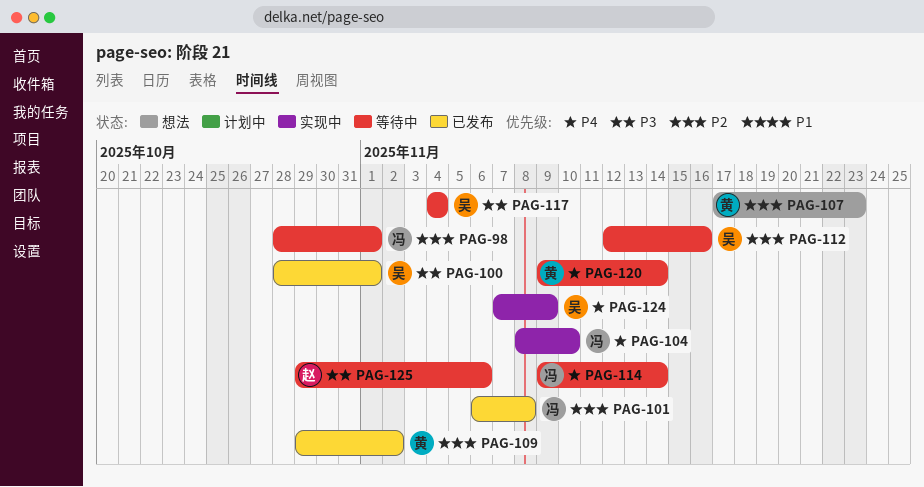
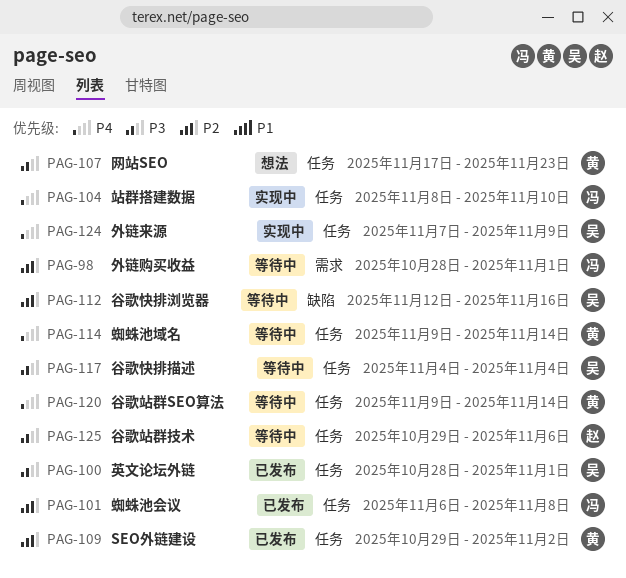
PAG-107, priority: P2 -> P3
PAG-114, owner: 冯 -> 黄

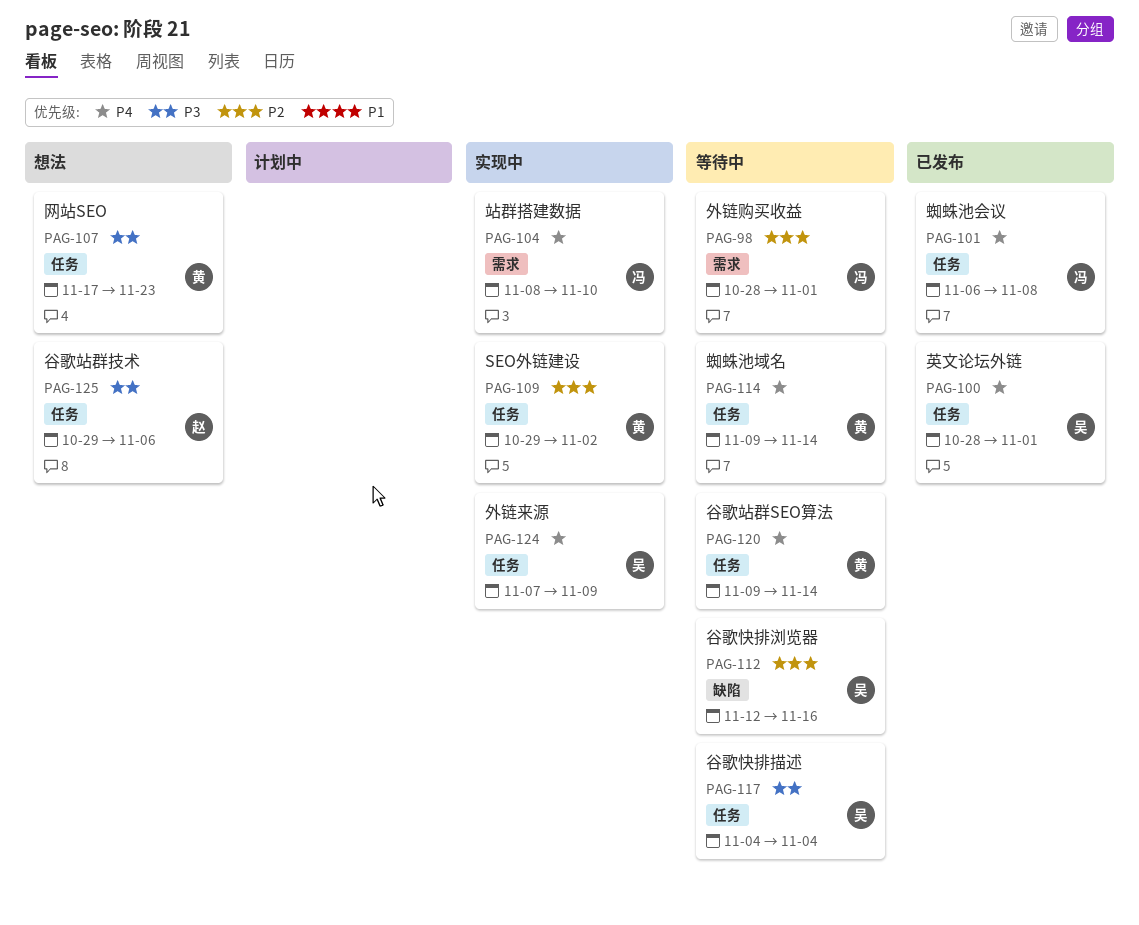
PAG-100, priority: P3 -> P4
PAG-101, priority: P2 -> P4
PAG-104, label: 任务 -> 需求
PAG-109, status: 已发布 -> 实现中
PAG-125, status: 等待中 -> 想法

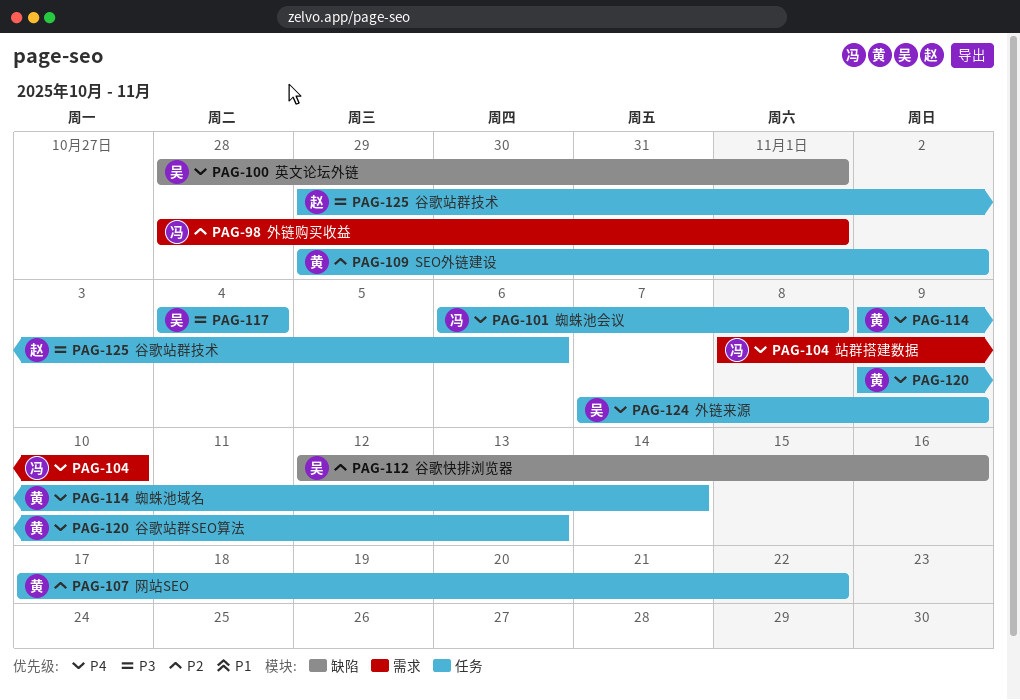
PAG-100, label: 任务 -> 缺陷
PAG-107, priority: P3 -> P2
PAG-107, due: Nov 23 -> Nov 22
PAG-120, due: Nov 14 -> Nov 13

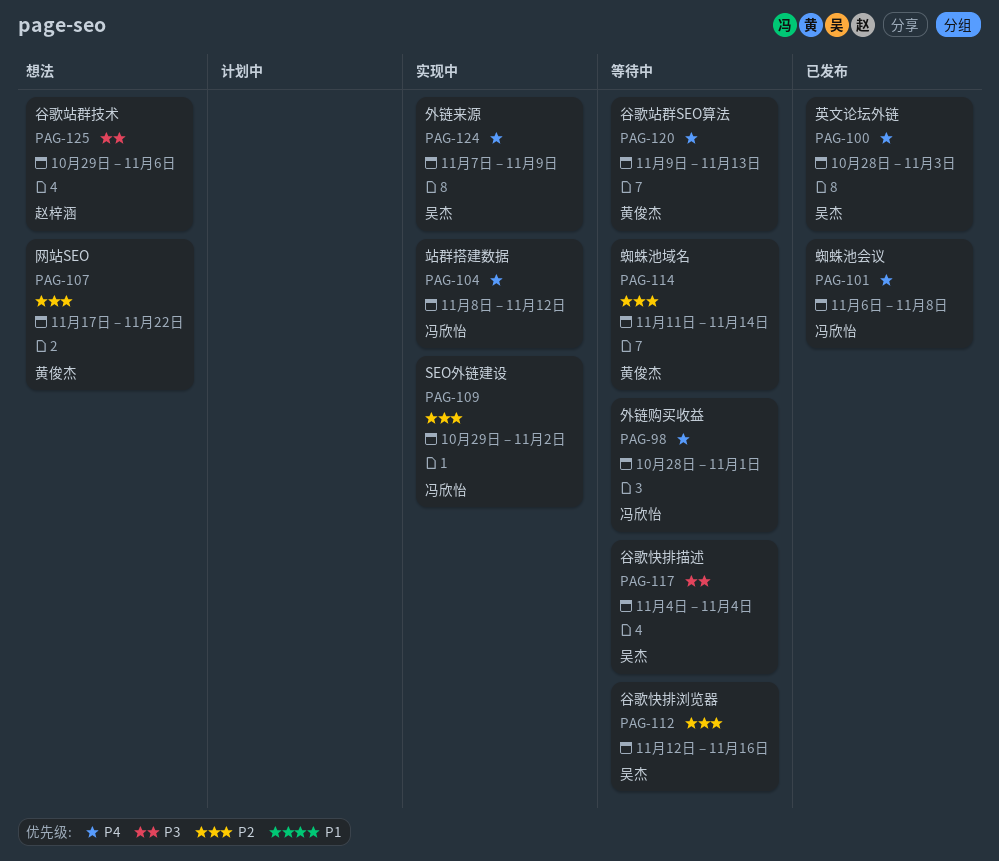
PAG-98, priority: P2 -> P4
PAG-100, due: Nov 1 -> Nov 3
PAG-104, due: Nov 10 -> Nov 12
PAG-109, owner: 黄俊杰 -> 冯欣怡
PAG-114, priority: P4 -> P2
PAG-114, start: Nov 9 -> Nov 11

